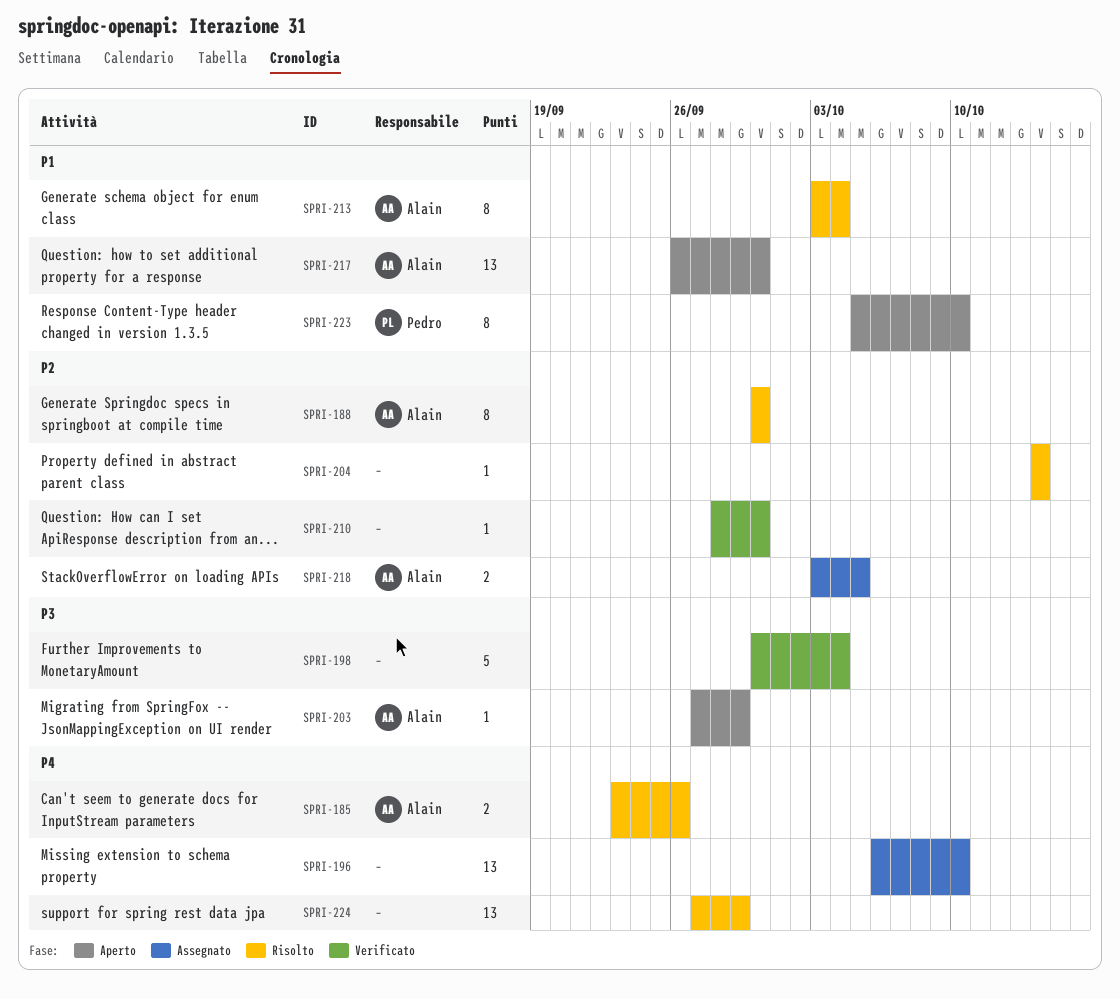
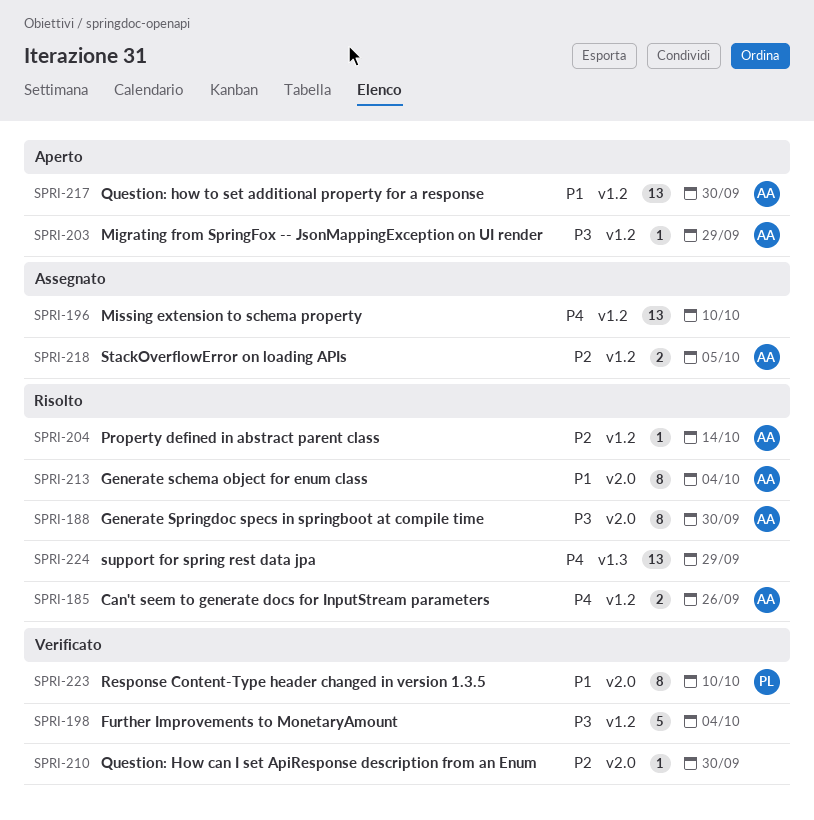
SPRI-188, priority: P2 -> P3
SPRI-204, owner: none -> Alain
SPRI-223, status: Aperto -> Verificato

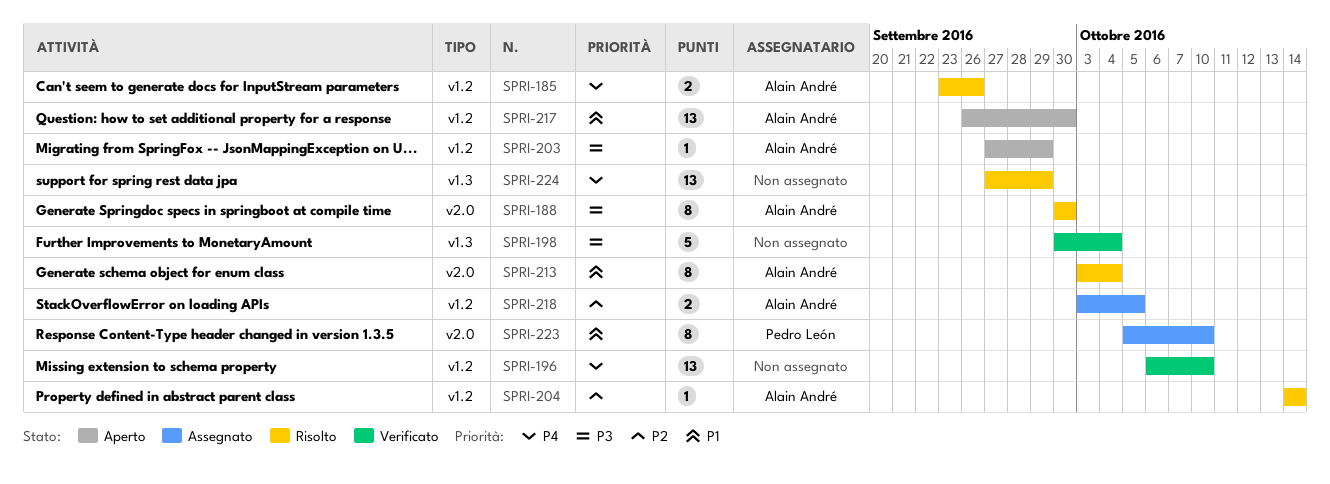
SPRI-196, status: Assegnato -> Verificato
SPRI-198, label: v1.2 -> v1.3
SPRI-210: present -> none
SPRI-223, status: Verificato -> Assegnato

